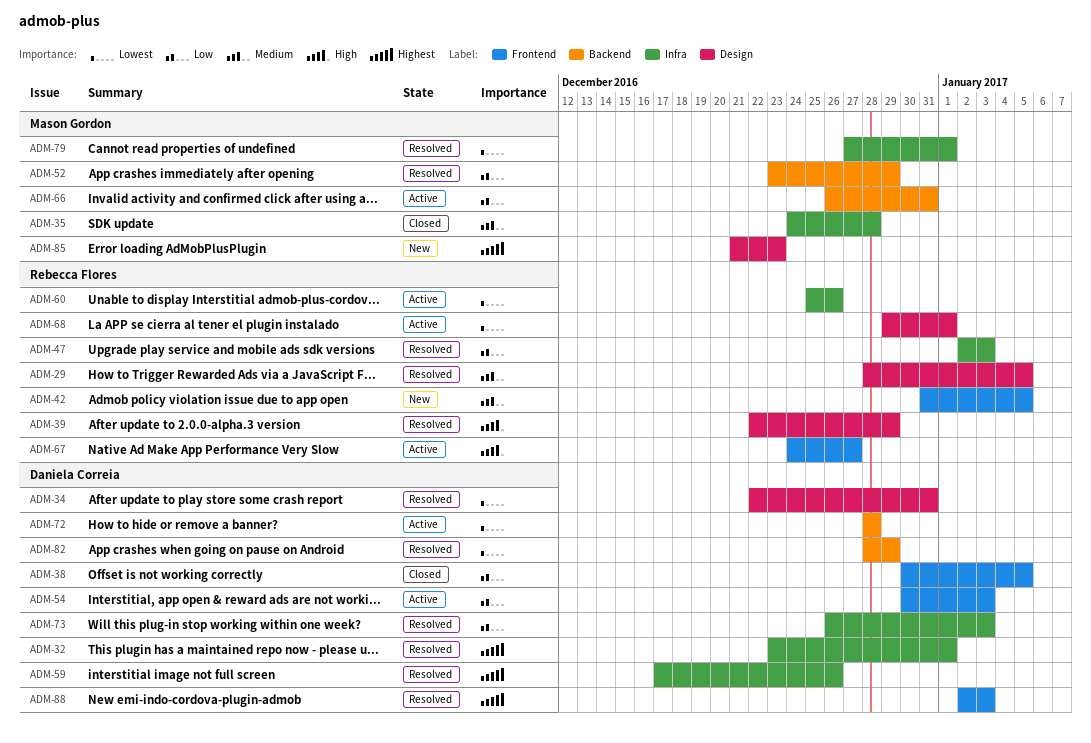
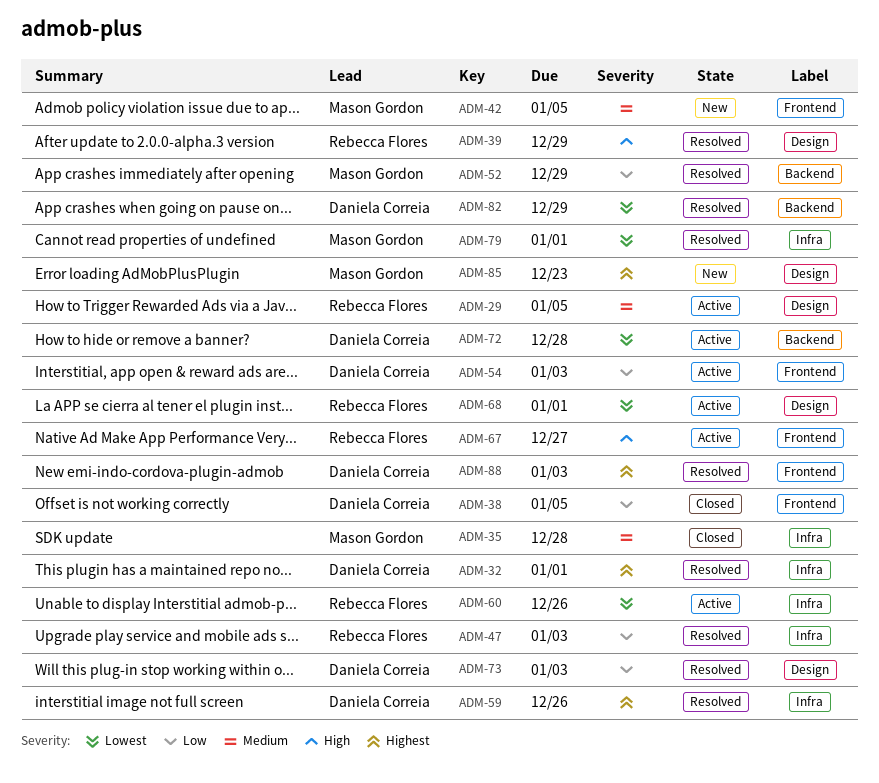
ADM-29, status: Resolved -> Active
ADM-34: present -> none
ADM-42, owner: Rebecca Flores -> Mason Gordon
ADM-66: present -> none
ADM-73, label: Infra -> Design

